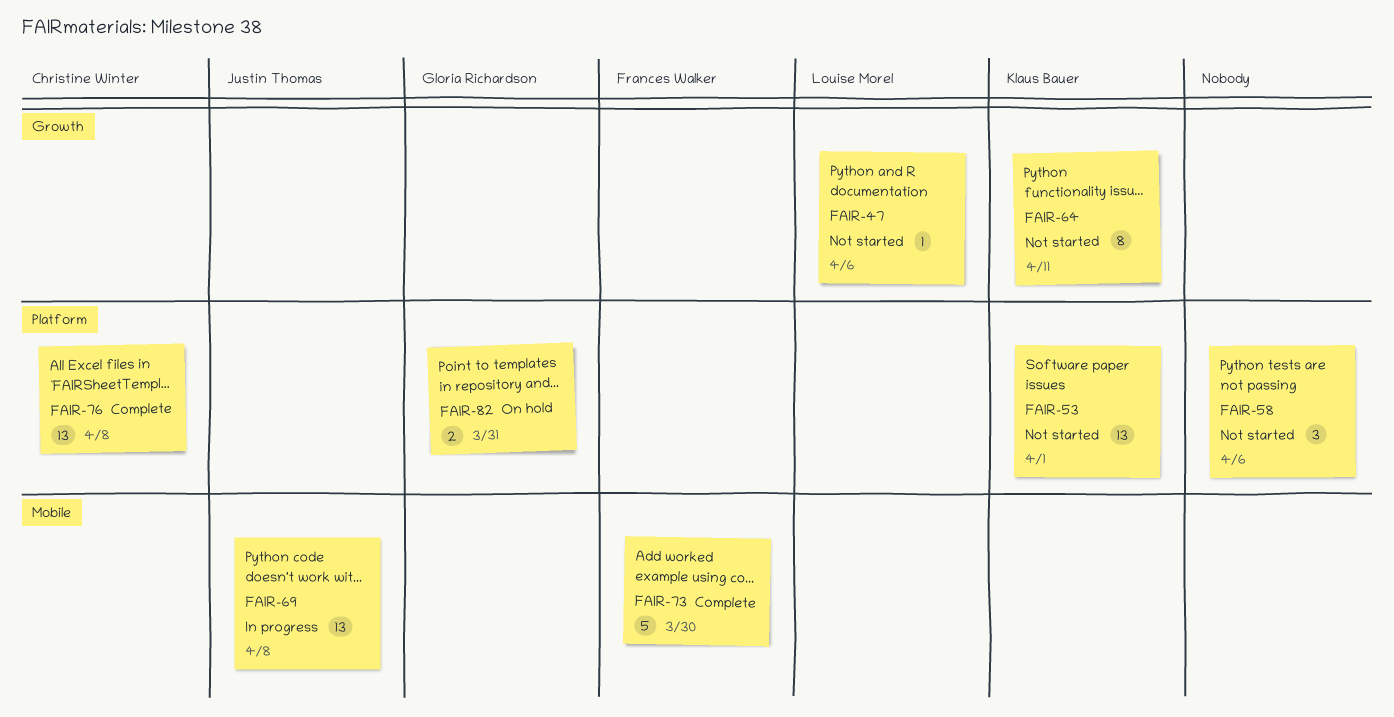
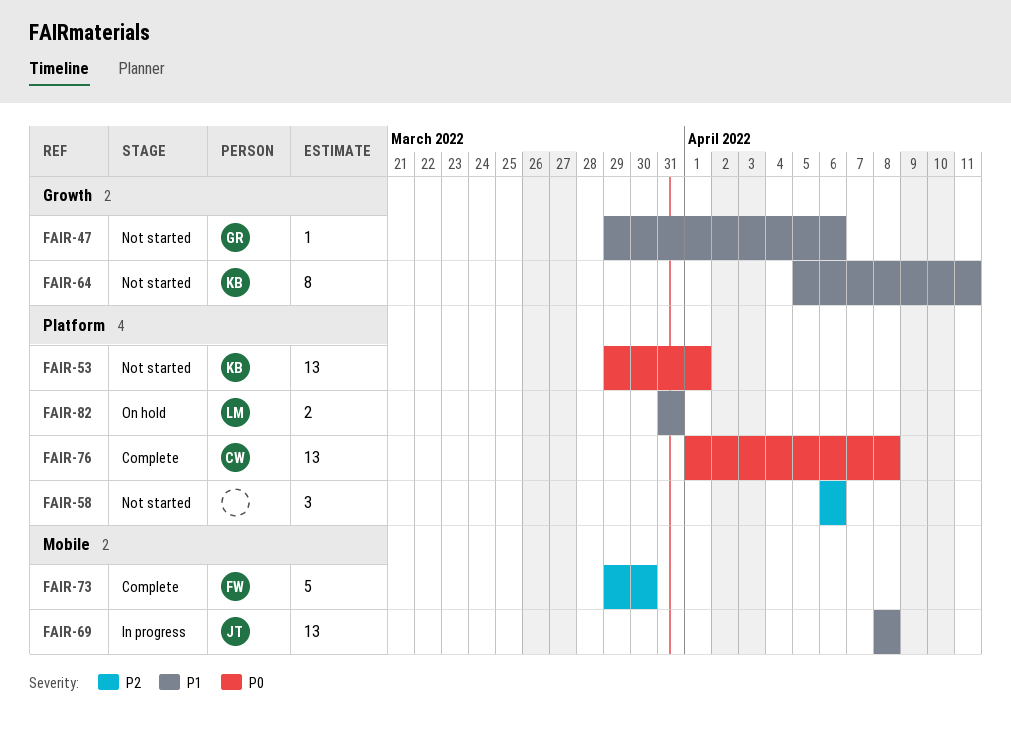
FAIR-47, owner: Louise Morel -> Gloria Richardson
FAIR-82, owner: Gloria Richardson -> Louise Morel

